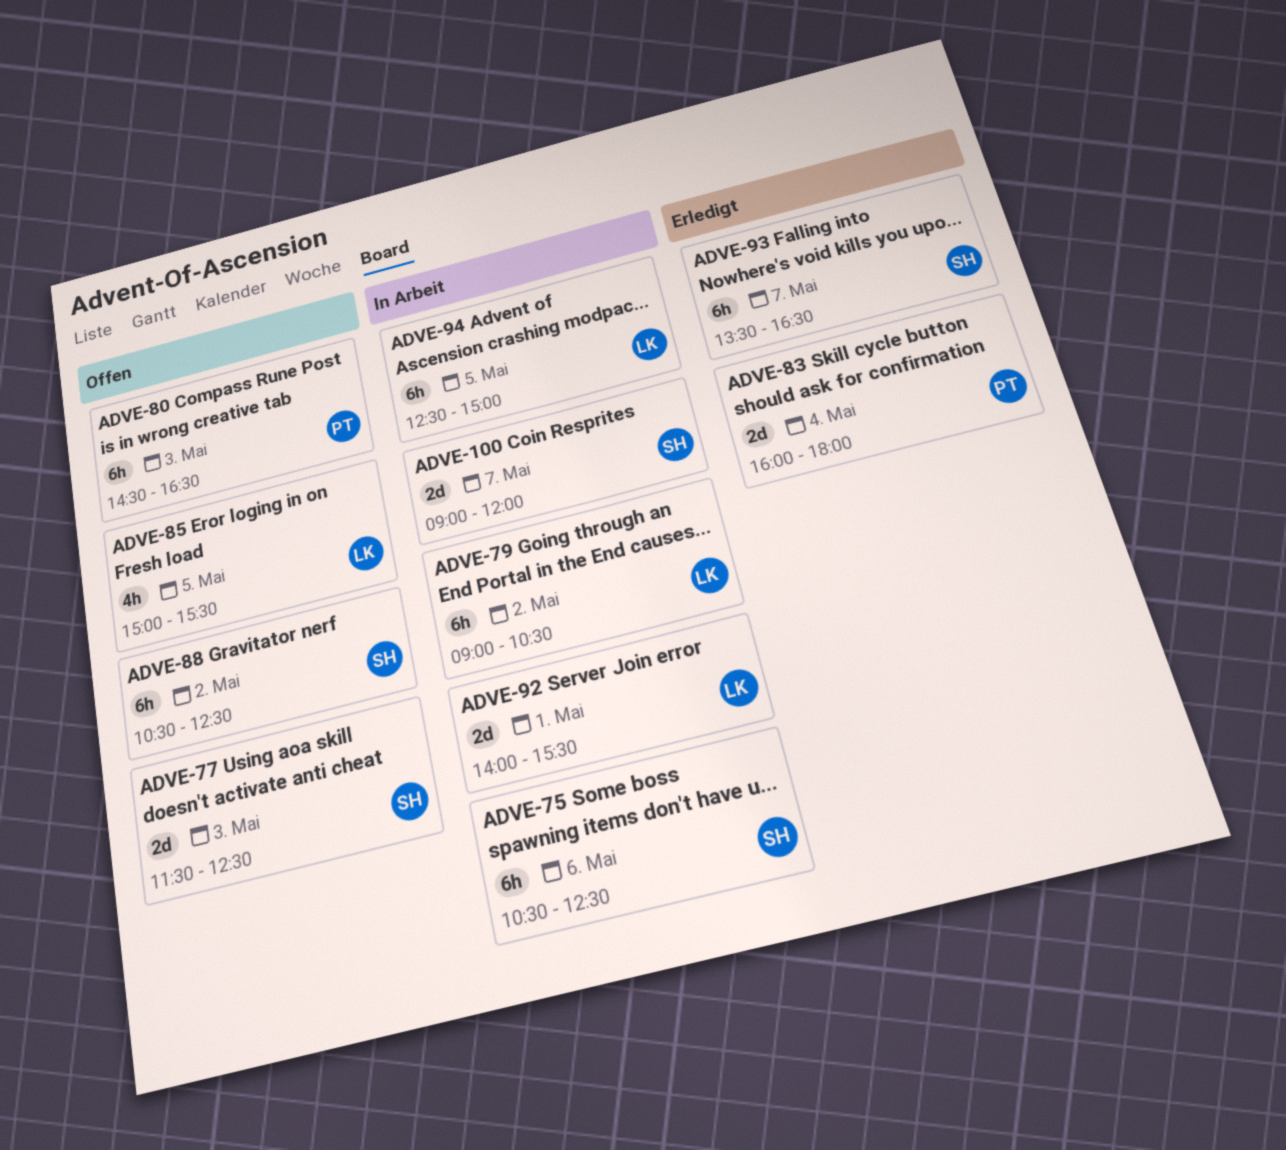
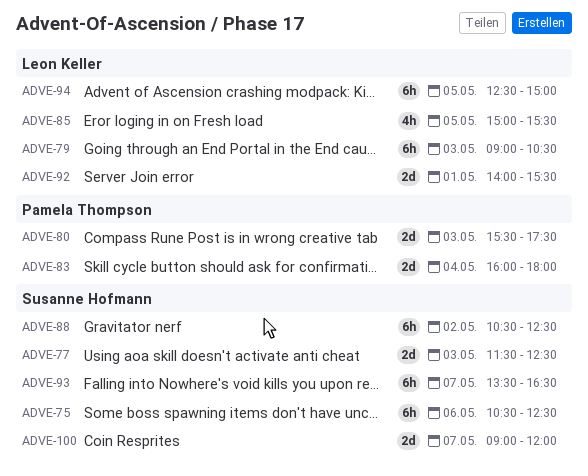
ADVE-79, day: May 2 -> May 3
ADVE-80, estimate: 6h -> 2d
ADVE-80, begins: 14:30 -> 15:30
ADVE-80, ends: 16:30 -> 17:30

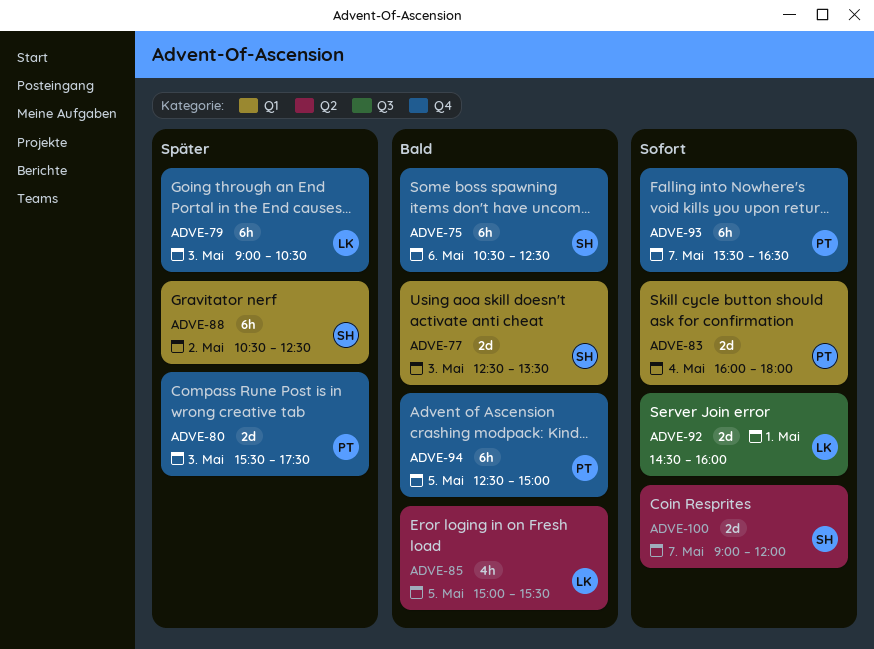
ADVE-77, begins: 11:30 -> 12:30
ADVE-77, ends: 12:30 -> 13:30
ADVE-92, begins: 14:00 -> 14:30
ADVE-92, ends: 15:30 -> 16:00
ADVE-93, owner: Susanne Hofmann -> Pamela Thompson
ADVE-94, owner: Leon Keller -> Pamela Thompson

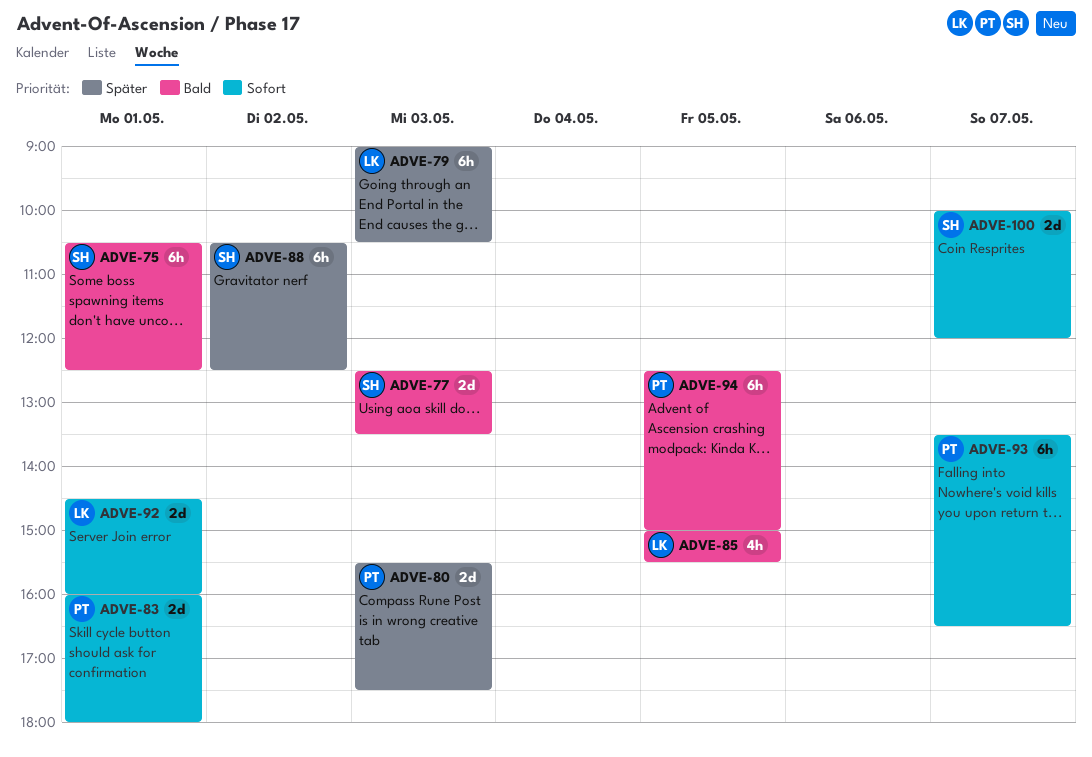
ADVE-75, day: May 6 -> May 1
ADVE-83, day: May 4 -> May 1
ADVE-100, begins: 09:00 -> 10:00

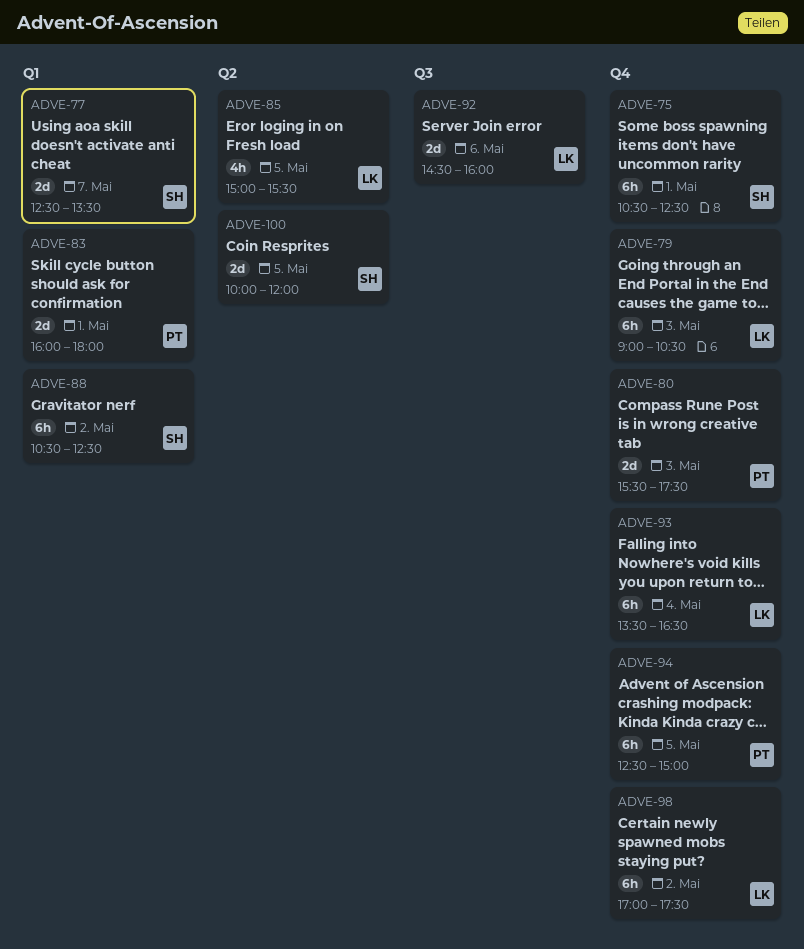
ADVE-77, day: May 3 -> May 7
ADVE-92, day: May 1 -> May 6
ADVE-93, owner: PT -> LK
ADVE-93, day: May 7 -> May 4
ADVE-98: none -> present
ADVE-100, day: May 7 -> May 5

